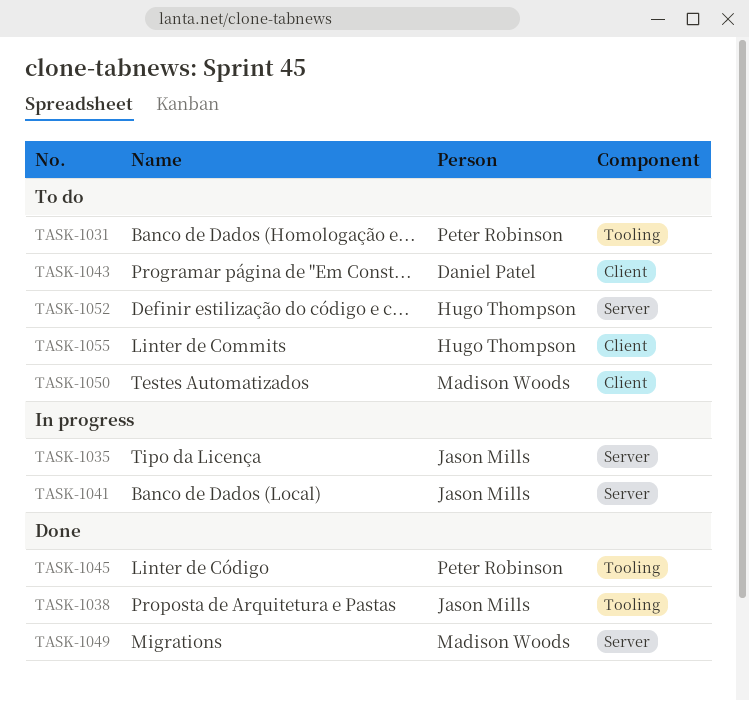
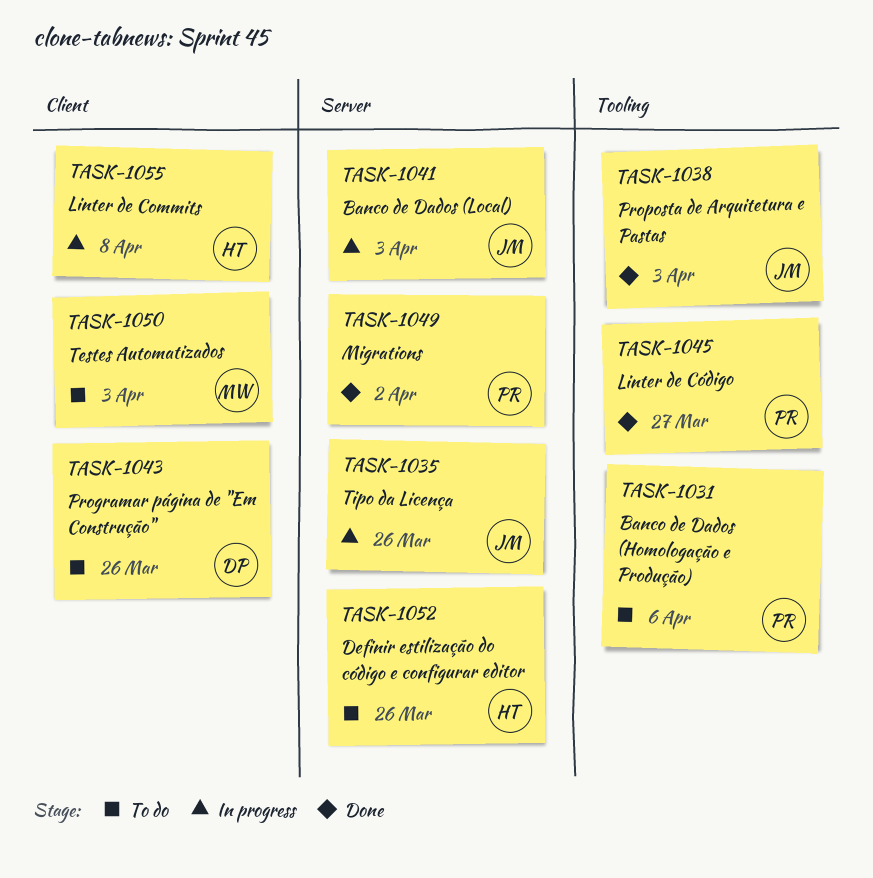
TASK-1049, owner: Madison Woods -> Peter Robinson
TASK-1055, status: To do -> In progress

